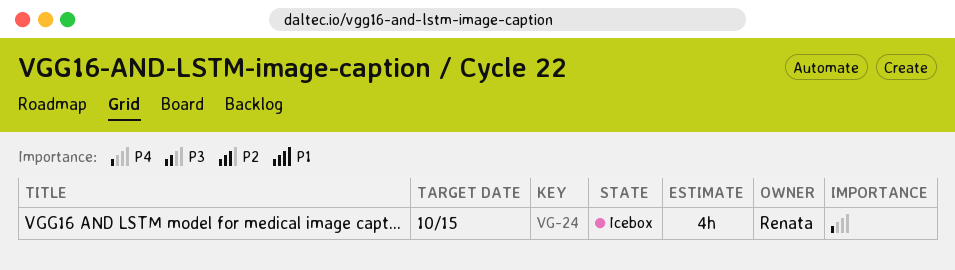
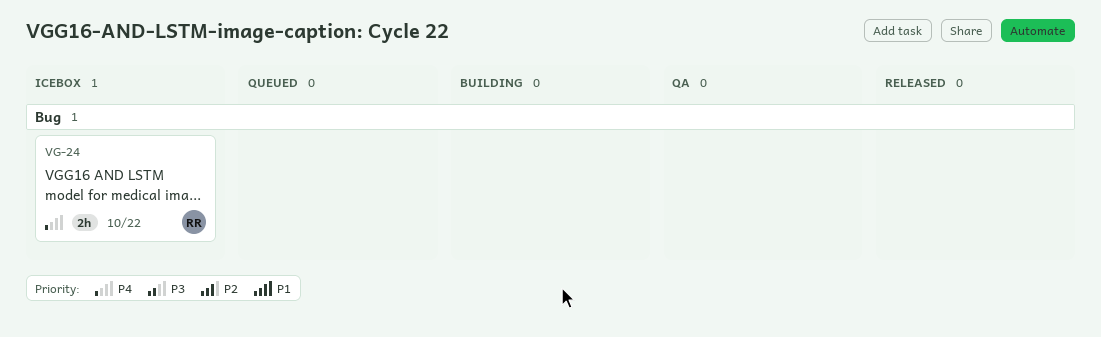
VG-24, estimate: 4h -> 2h
VG-24, due: Oct 15 -> Oct 22

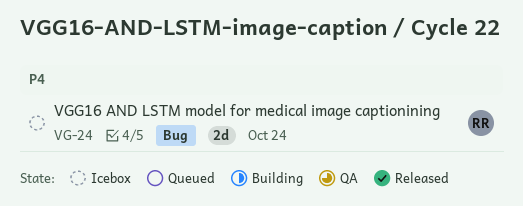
VG-24, estimate: 2h -> 2d
VG-24, due: Oct 22 -> Oct 24

